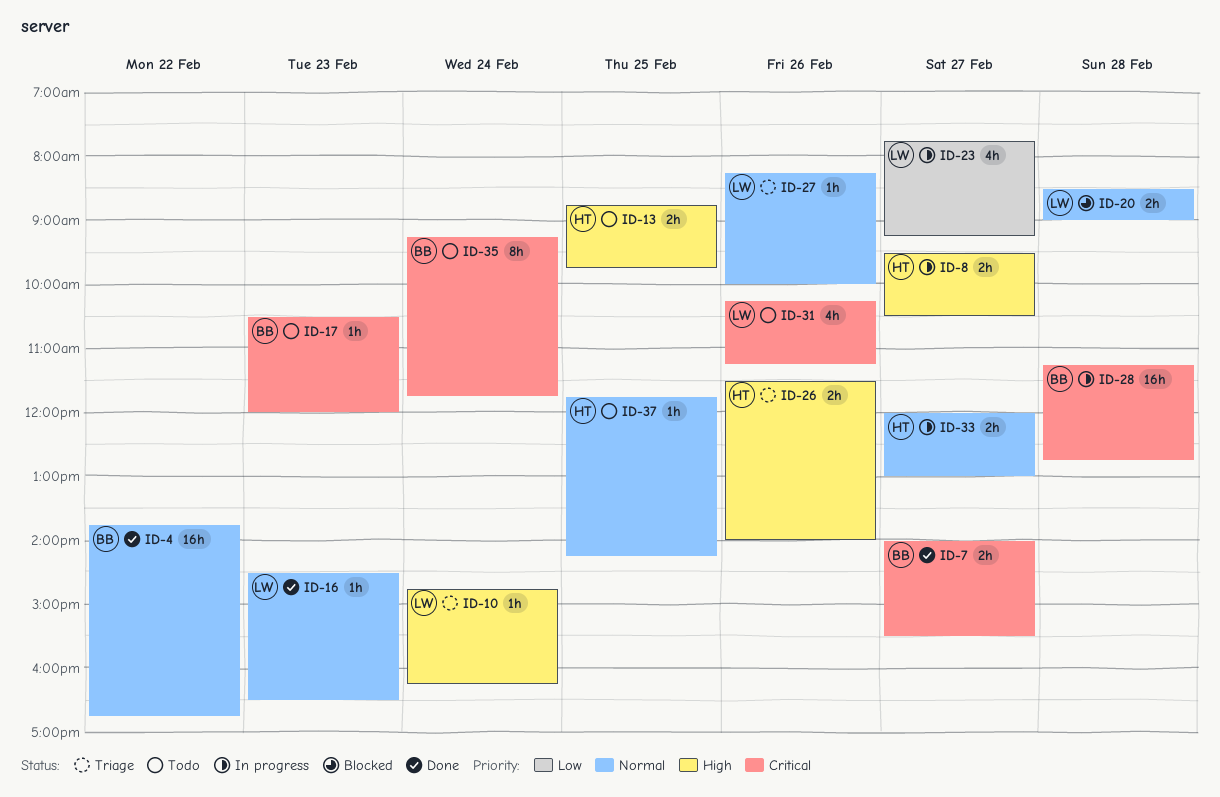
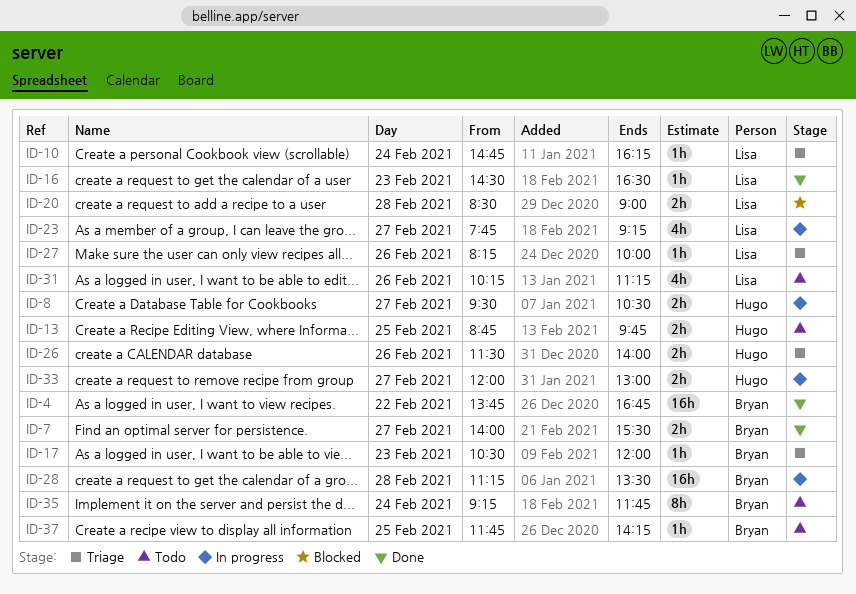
ID-17, status: Todo -> Triage
ID-28, ends: 12:45 -> 13:30
ID-37, owner: Hugo -> Bryan

